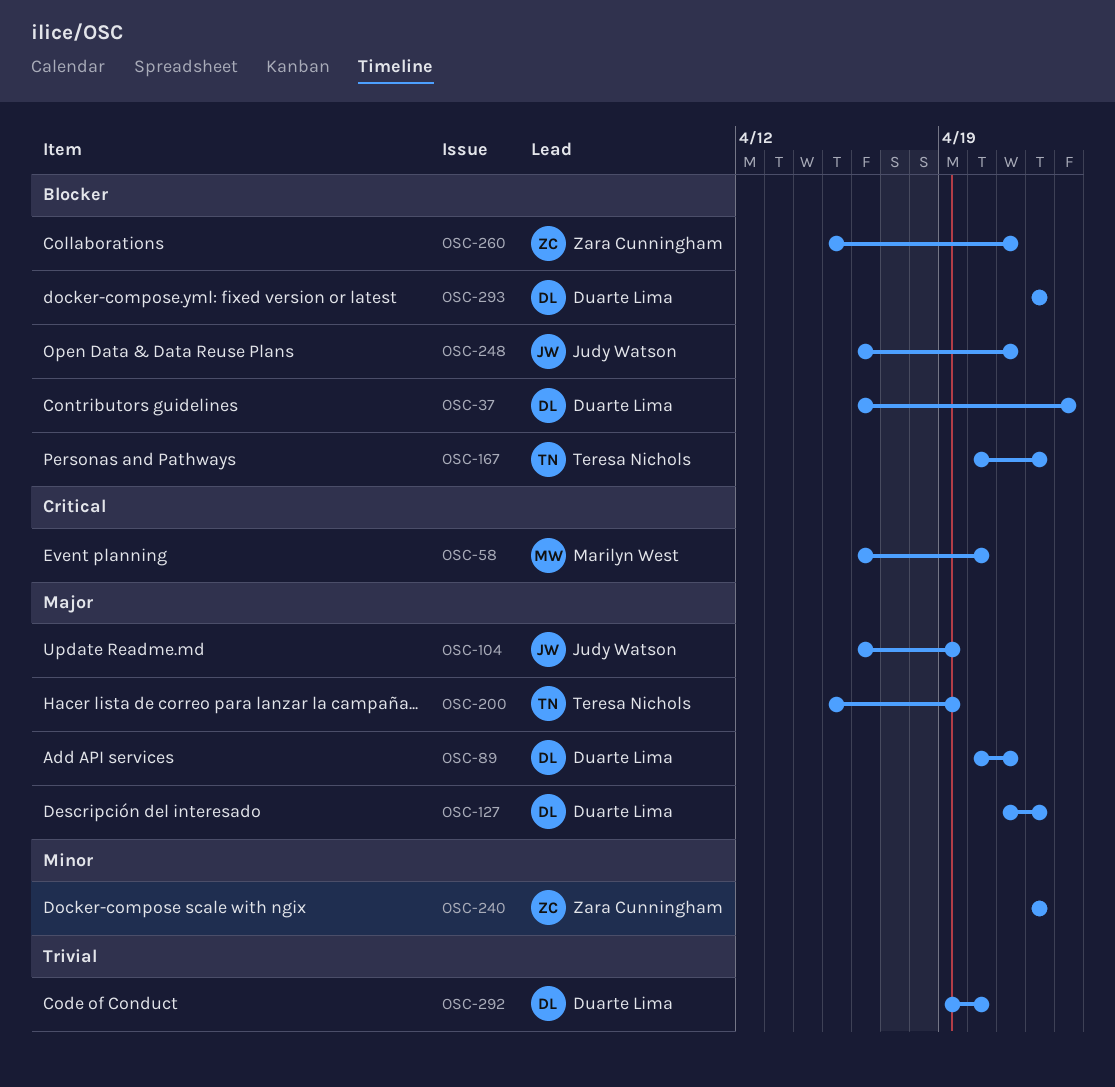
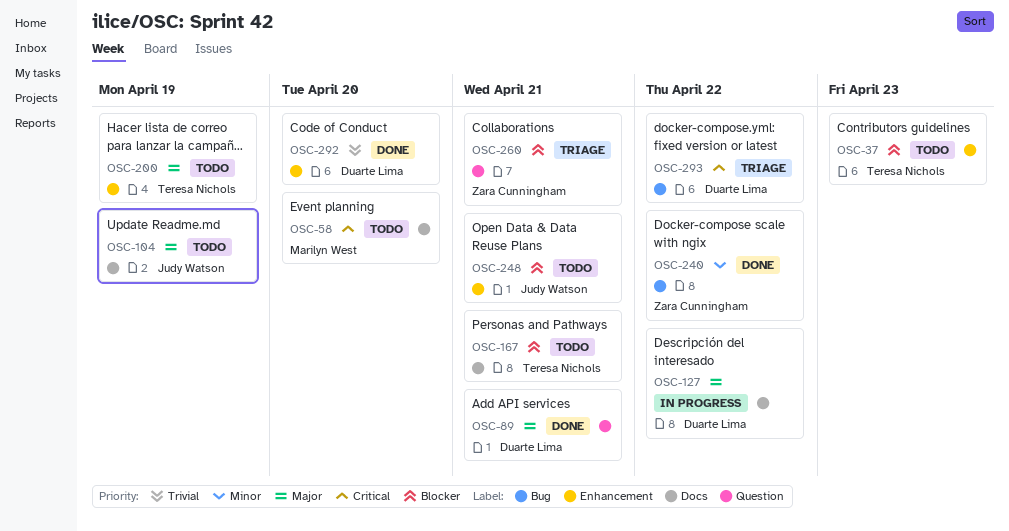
OSC-37, owner: Duarte Lima -> Teresa Nichols
OSC-167, due: Apr 22 -> Apr 21
OSC-293, priority: Blocker -> Critical

